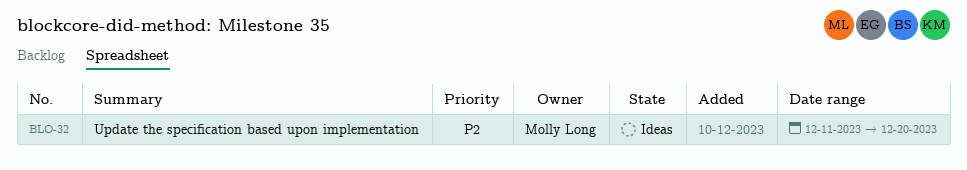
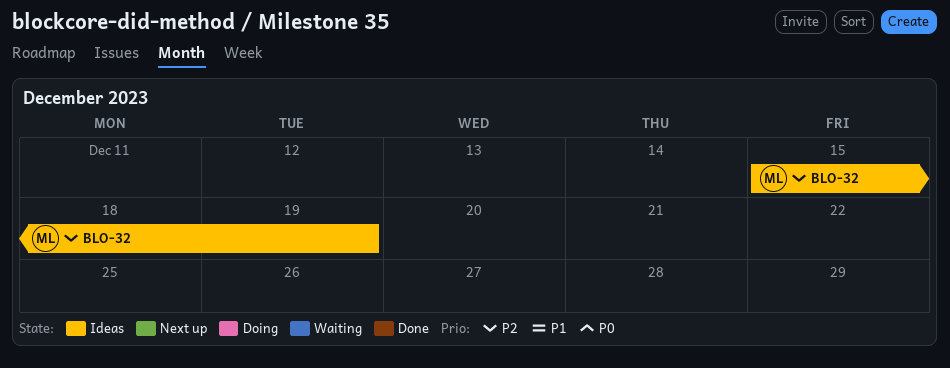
BLO-32, start: Dec 11 -> Dec 15
BLO-32, due: Dec 20 -> Dec 19

